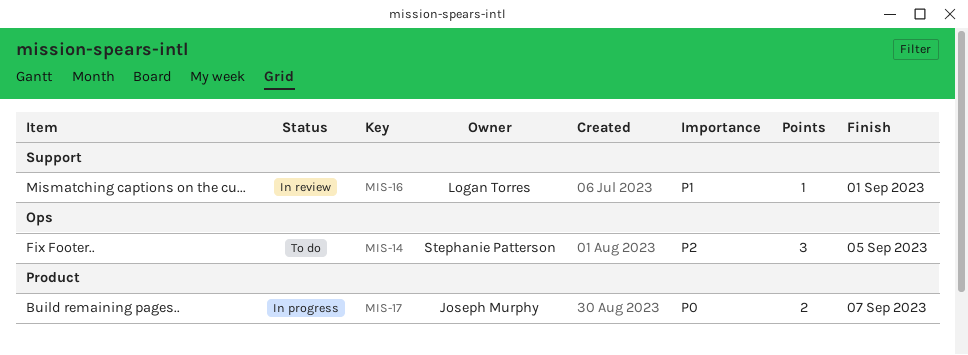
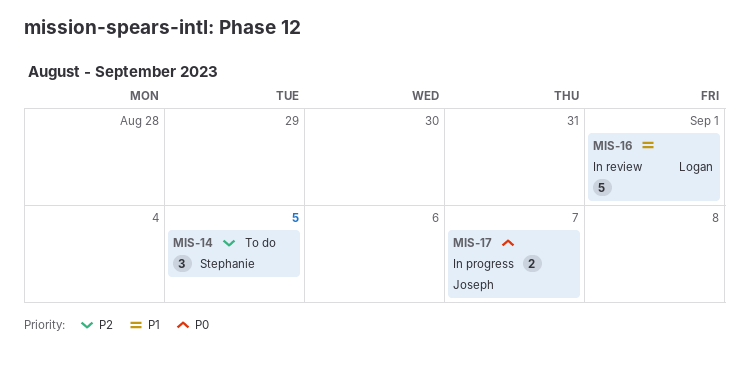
MIS-16, estimate: 1 -> 5

